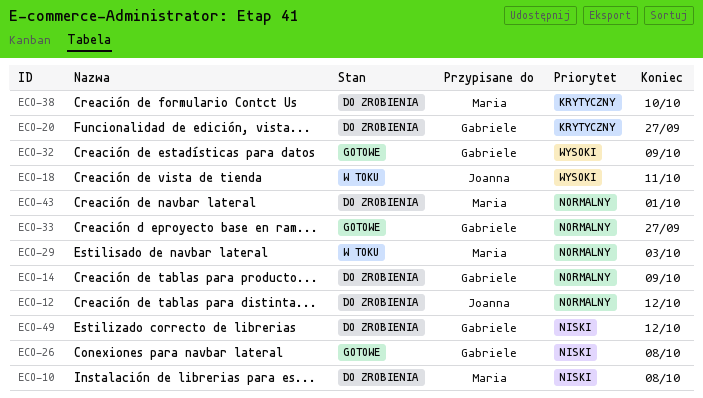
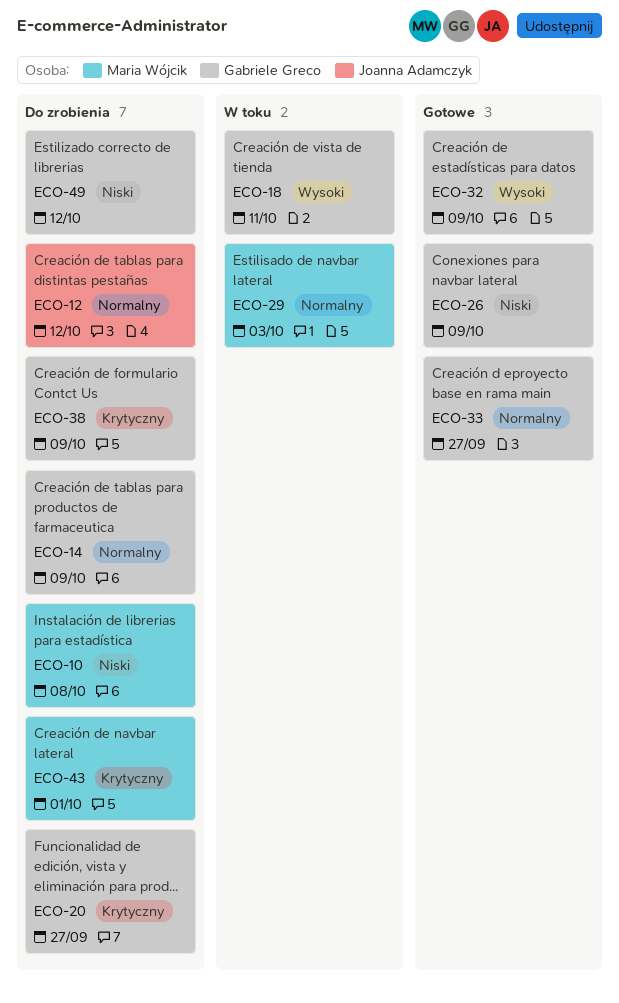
ECO-18, owner: Joanna Adamczyk -> Gabriele Greco
ECO-26, due: Oct 8 -> Oct 9
ECO-38, owner: Maria Wójcik -> Gabriele Greco
ECO-38, due: Oct 10 -> Oct 9
ECO-43, priority: Normalny -> Krytyczny

